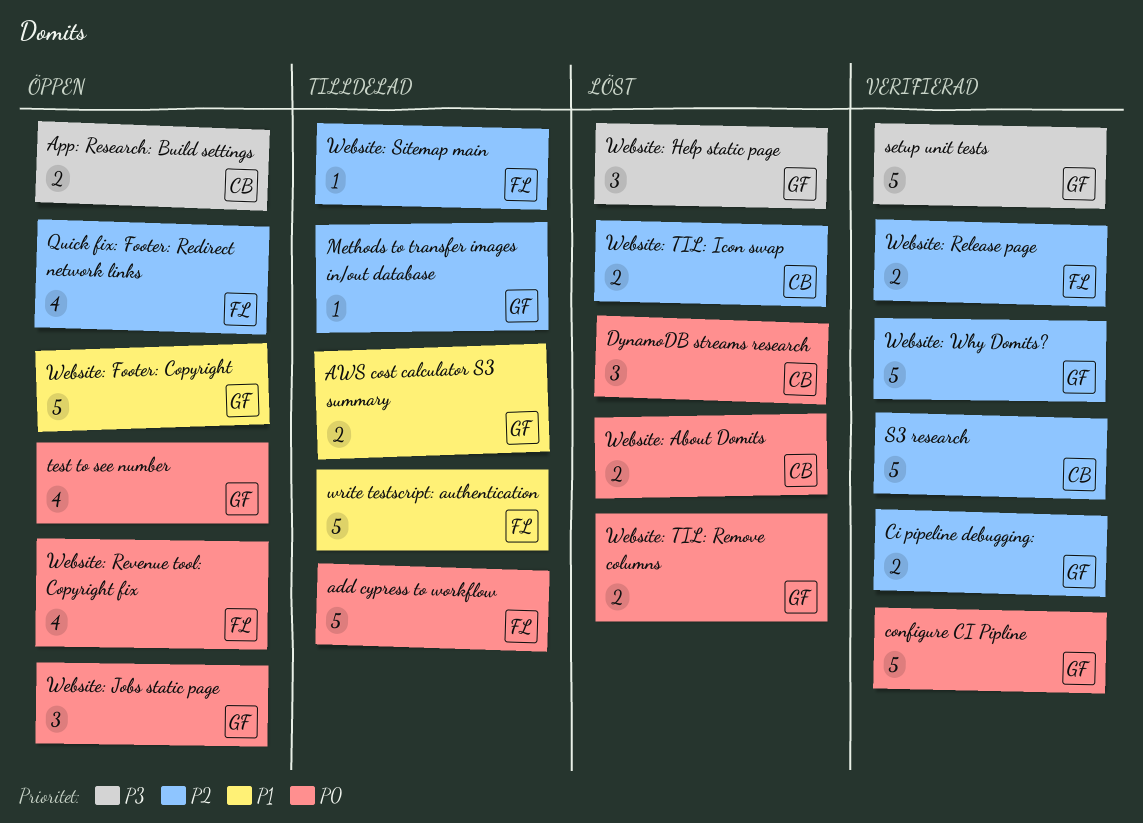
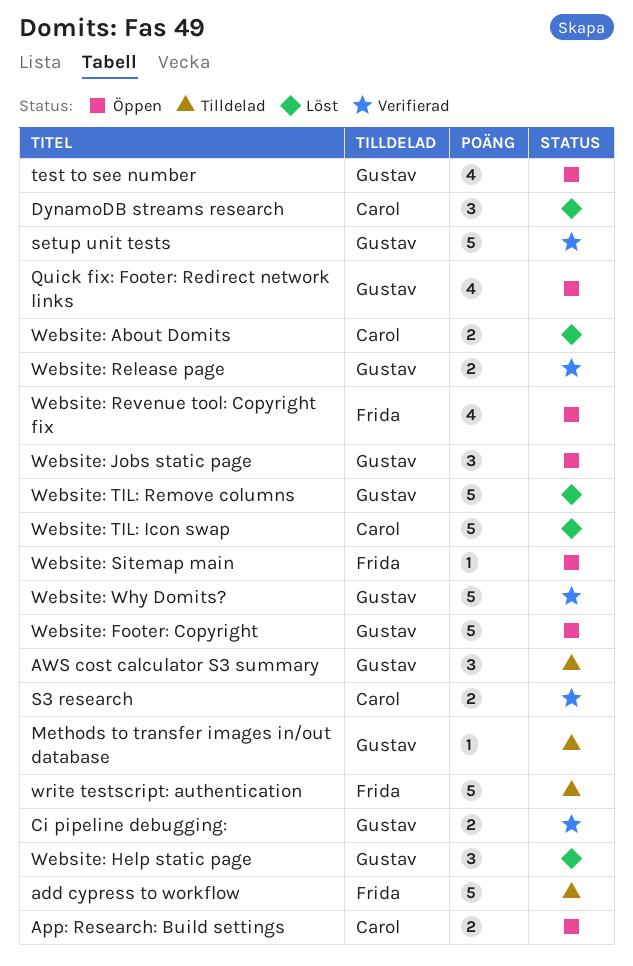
AWS cost calculator S3 summary, estimate: 2 -> 3
configure CI Pipline: present -> none
Quick fix: Footer: Redirect network links, owner: Frida -> Gustav
S3 research, estimate: 5 -> 2
Website: Release page, owner: Frida -> Gustav
Website: Sitemap main, status: Tilldelad -> Öppen
Website: TIL: Icon swap, estimate: 2 -> 5
Website: TIL: Remove columns, estimate: 2 -> 5

